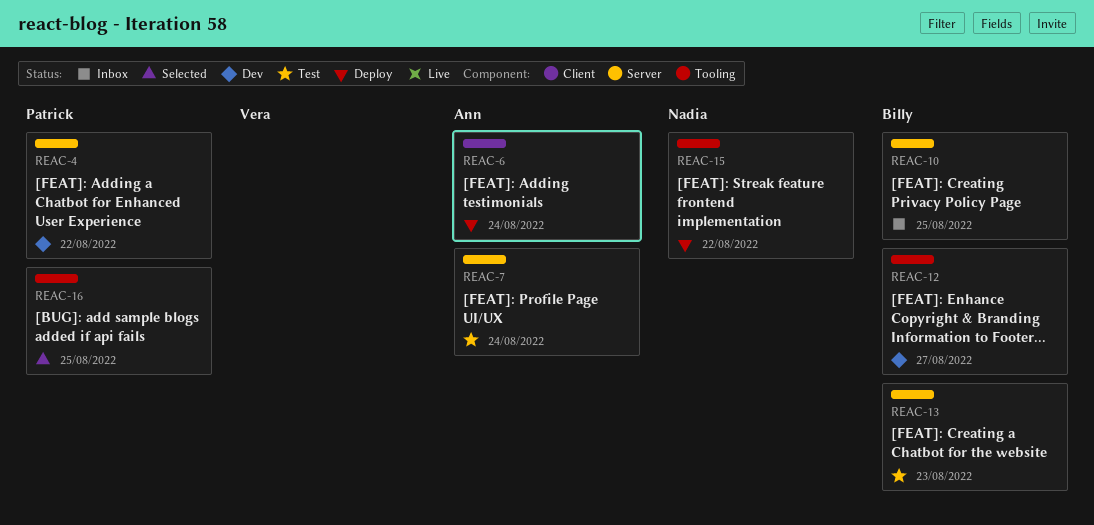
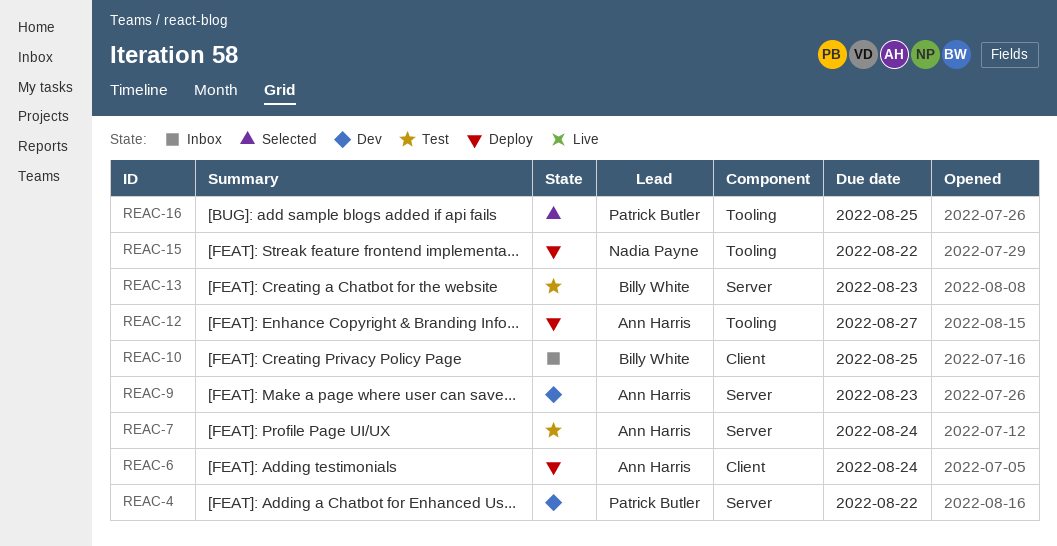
REAC-9: none -> present
REAC-10, label: Server -> Client
REAC-12, status: Dev -> Deploy
REAC-12, owner: Billy White -> Ann Harris

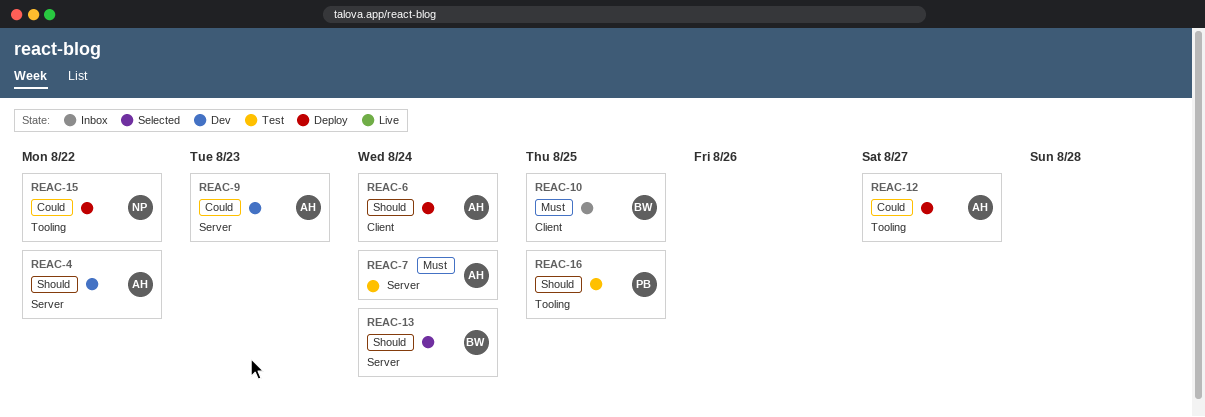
REAC-4, owner: Patrick Butler -> Ann Harris
REAC-13, status: Test -> Selected
REAC-13, due: Aug 23 -> Aug 24
REAC-16, status: Selected -> Test

